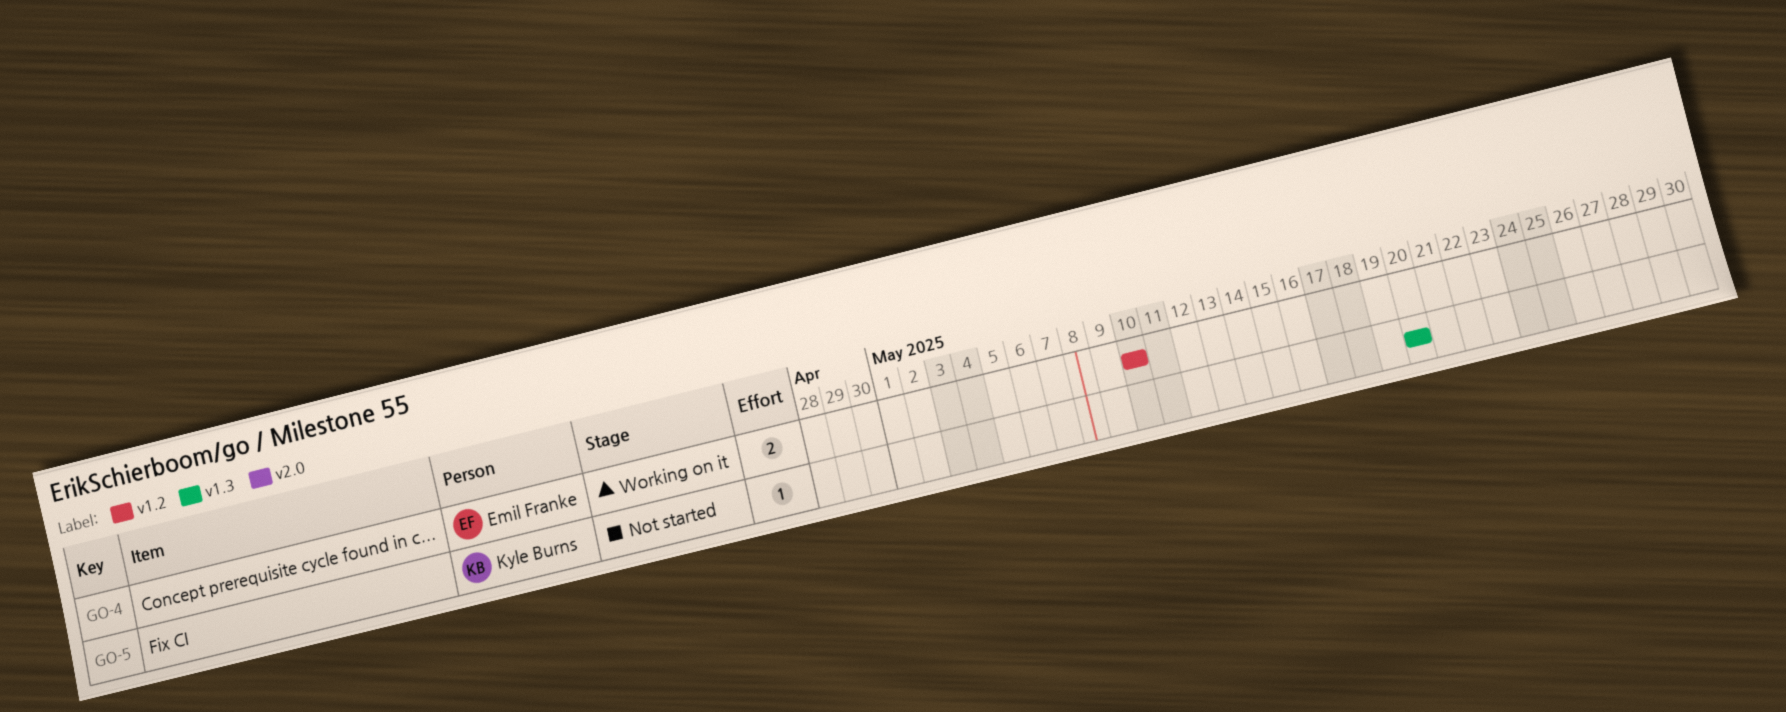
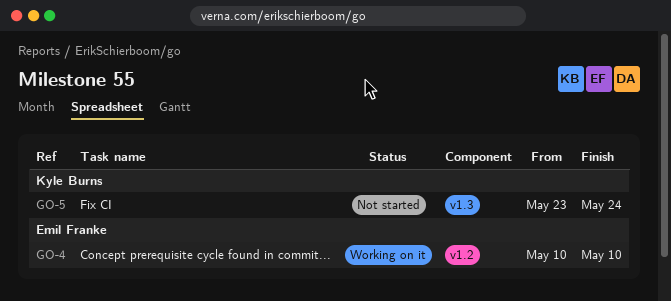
GO-5, start: May 20 -> May 23
GO-5, due: May 20 -> May 24

